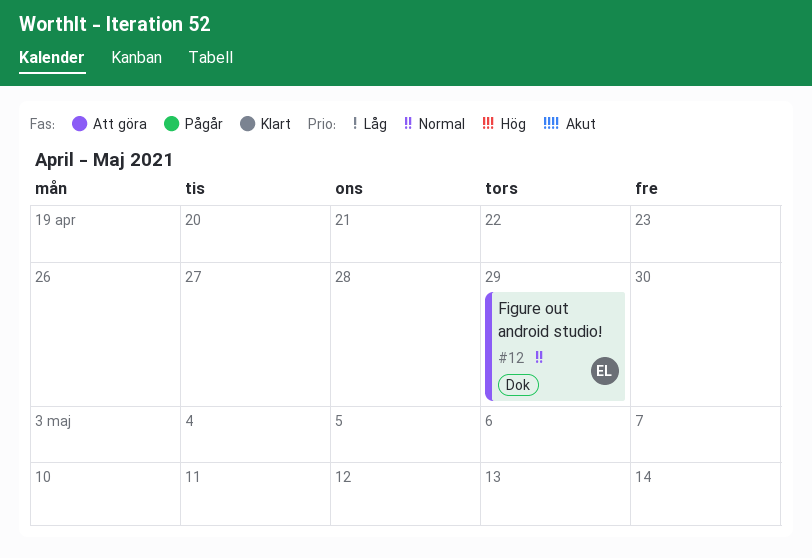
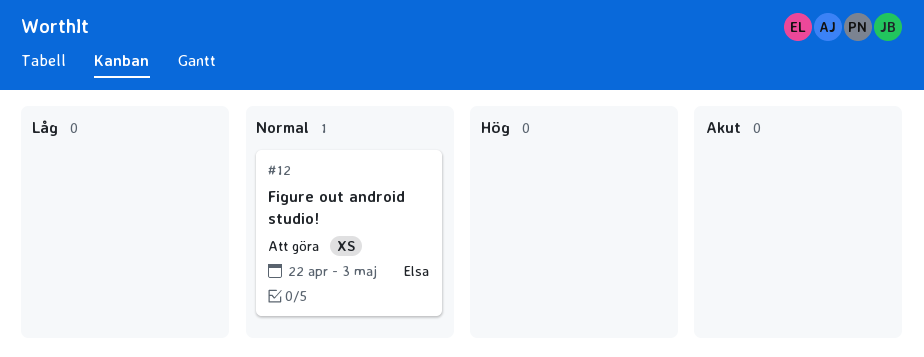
#12, due: Apr 29 -> May 3

